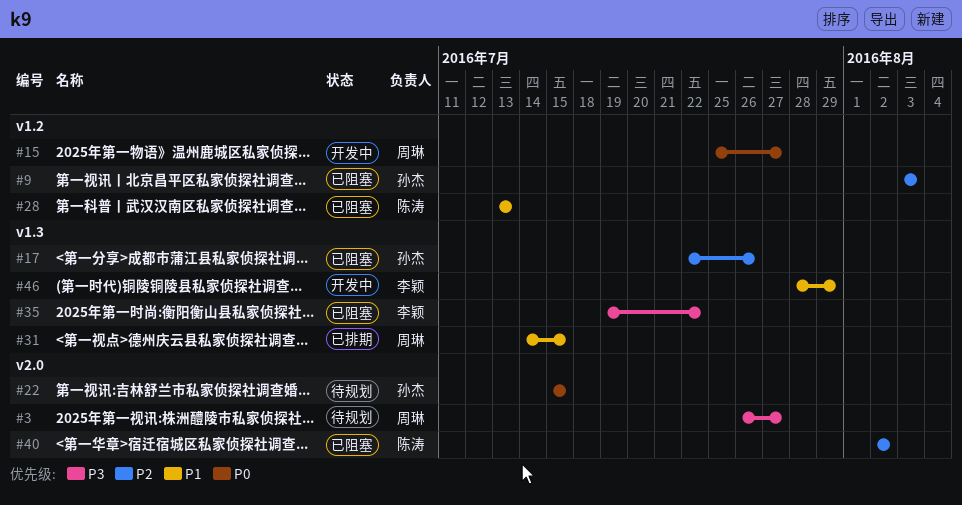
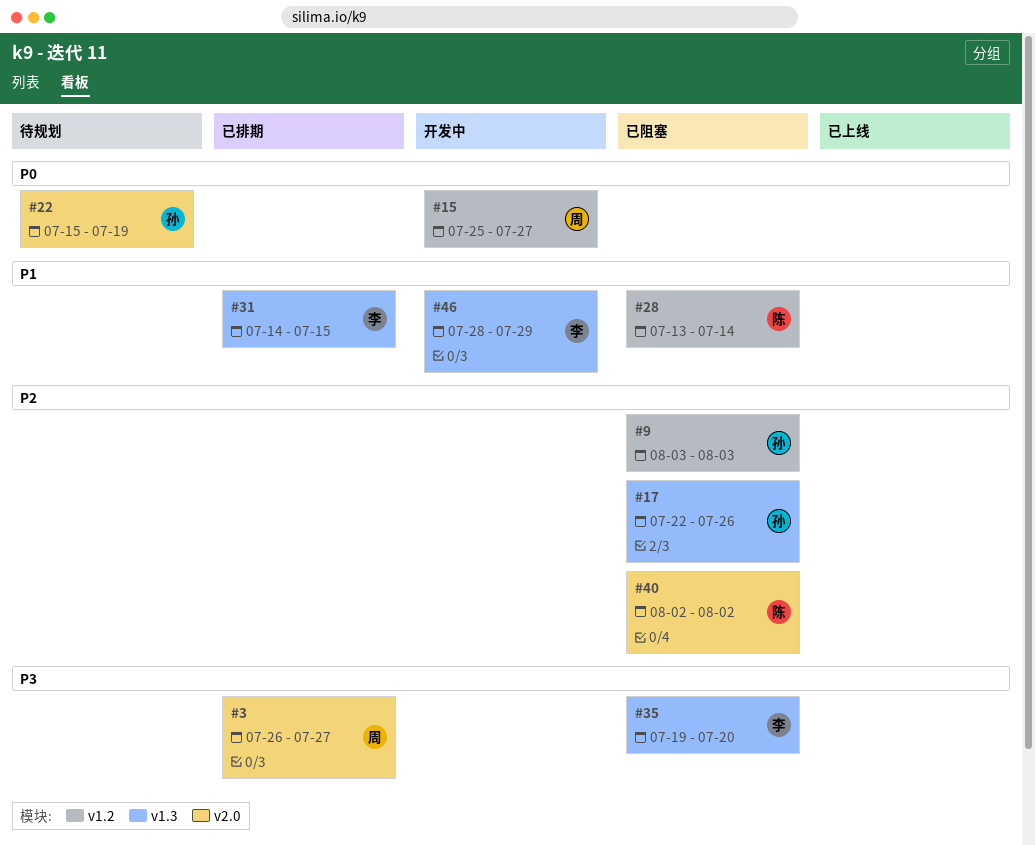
#3, status: 待规划 -> 已排期
#22, due: Jul 15 -> Jul 19
#28, due: Jul 13 -> Jul 14
#31, owner: 周琳 -> 李颖
#35, due: Jul 22 -> Jul 20

